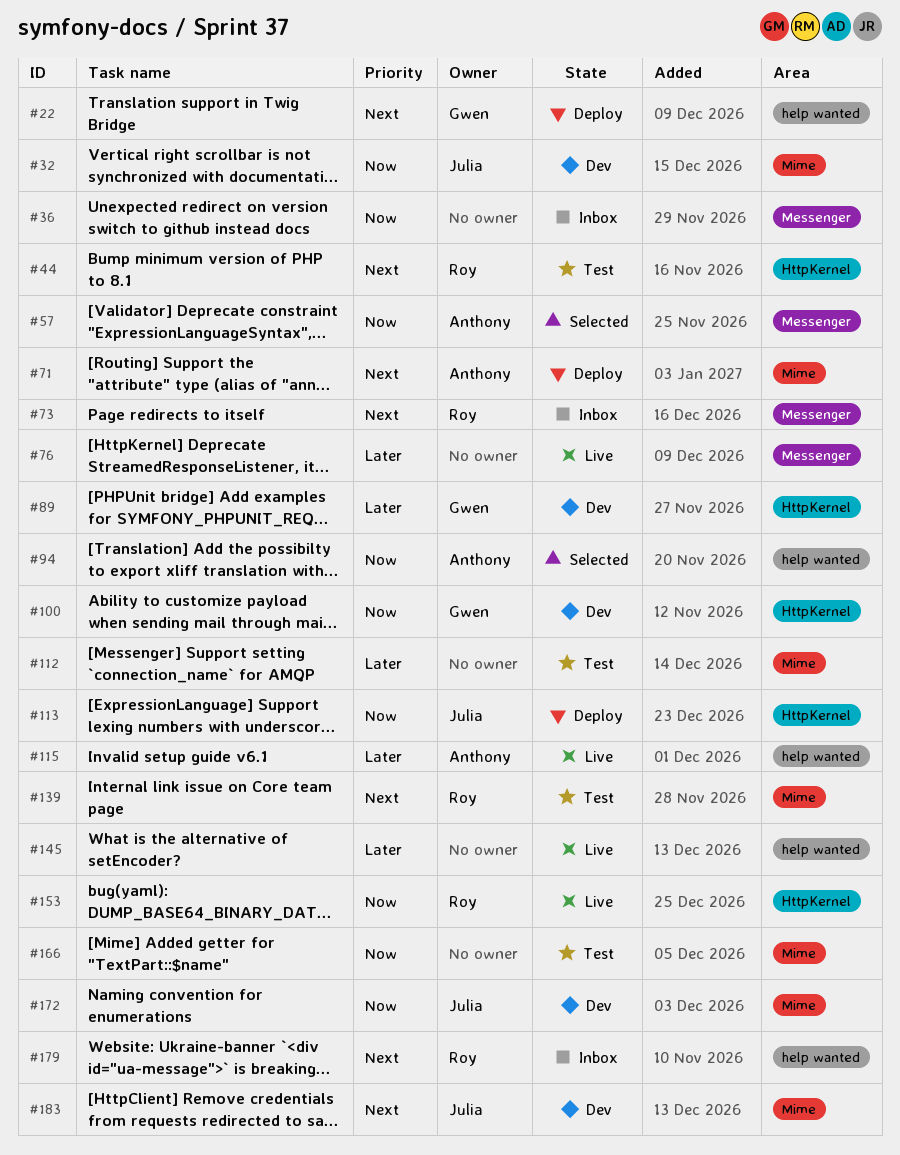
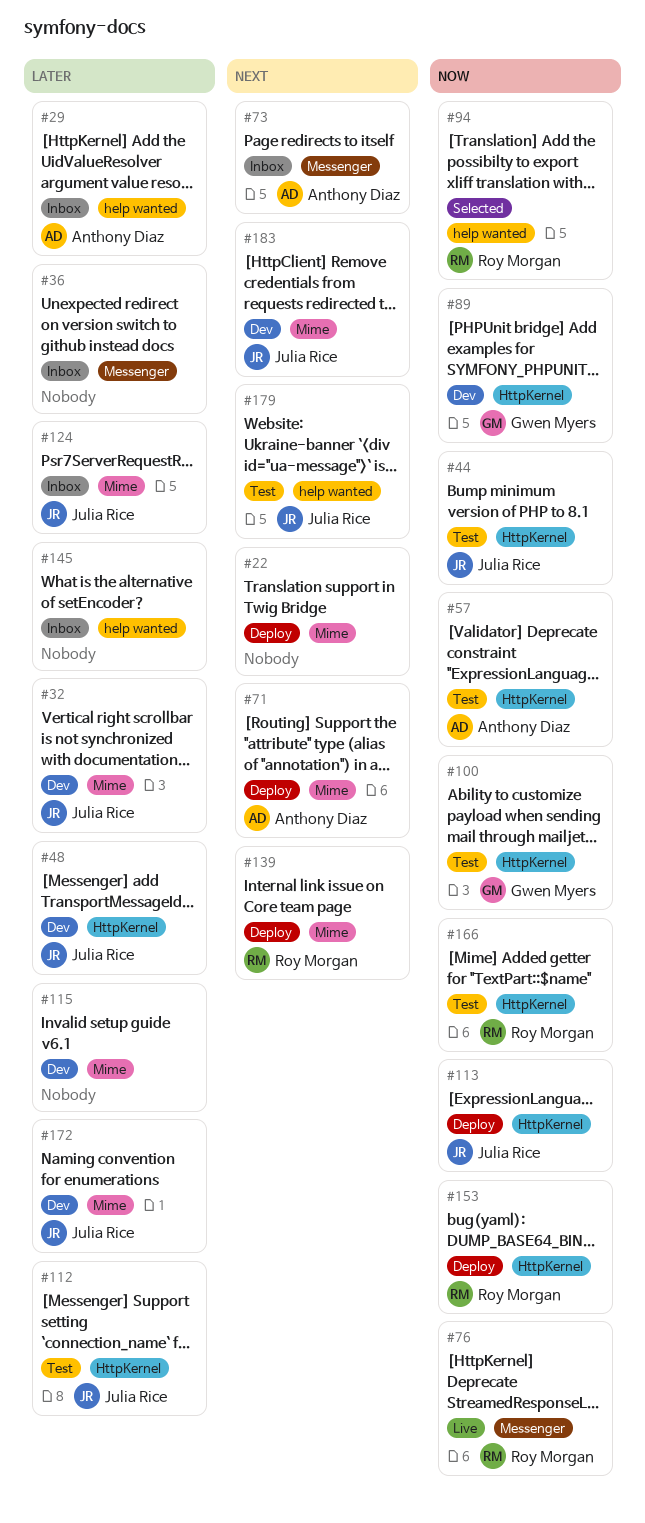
#22, owner: Gwen Myers -> none
#22, label: help wanted -> Mime
#29: none -> present
#32, priority: Now -> Later
#36, priority: Now -> Later
#44, owner: Roy Morgan -> Julia Rice
#44, priority: Next -> Now
#48: none -> present
#57, status: Selected -> Test
#57, label: Messenger -> HttpKernel
#73, owner: Roy Morgan -> Anthony Diaz
#76, owner: none -> Roy Morgan
#76, priority: Later -> Now
#89, priority: Later -> Now
#94, owner: Anthony Diaz -> Roy Morgan
#100, status: Dev -> Test
#112, owner: none -> Julia Rice
#112, label: Mime -> HttpKernel
#115, status: Live -> Dev
#115, owner: Anthony Diaz -> none
#115, label: help wanted -> Mime
#124: none -> present
#139, status: Test -> Deploy
#145, status: Live -> Inbox
#153, status: Live -> Deploy
#166, owner: none -> Roy Morgan
#166, label: Mime -> HttpKernel
#172, priority: Now -> Later
#179, status: Inbox -> Test
#179, owner: Roy Morgan -> Julia Rice

